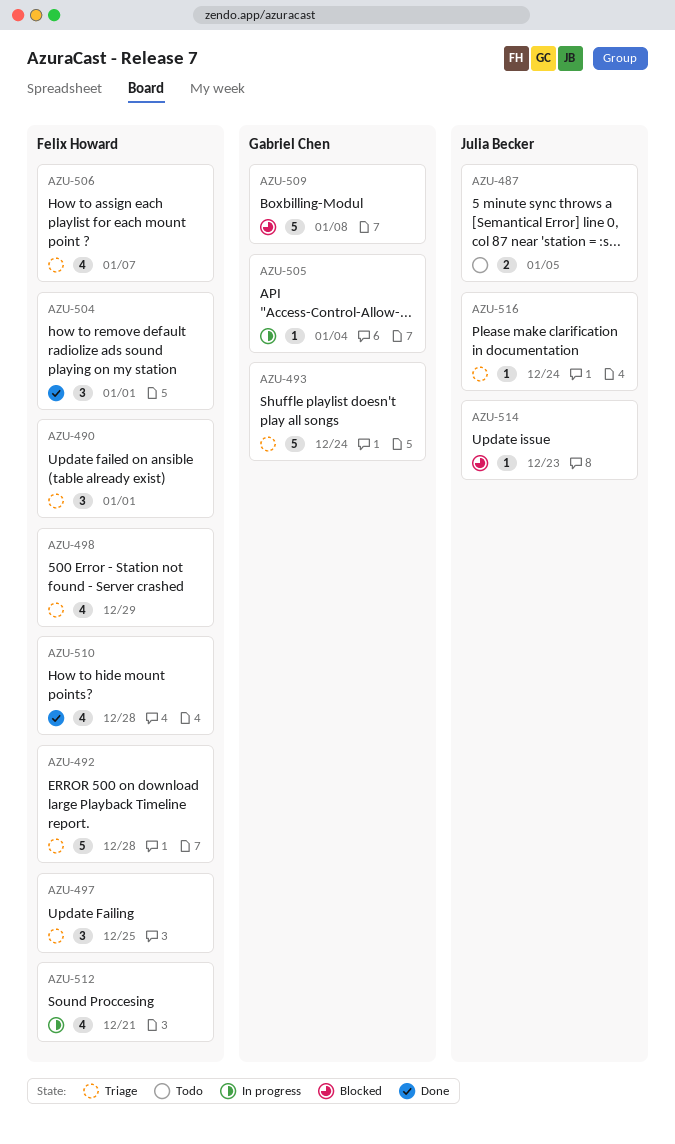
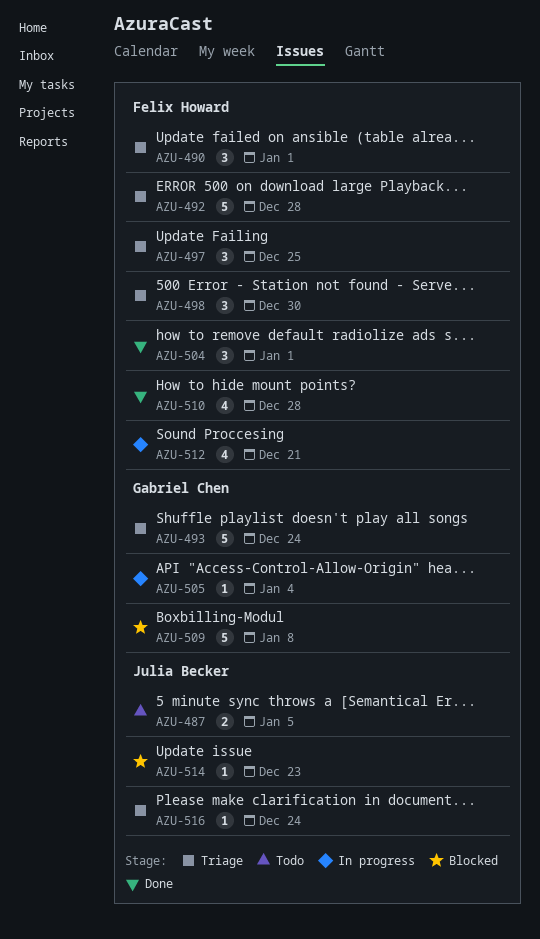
AZU-498, estimate: 4 -> 3
AZU-498, due: Dec 29 -> Dec 30
AZU-506: present -> none

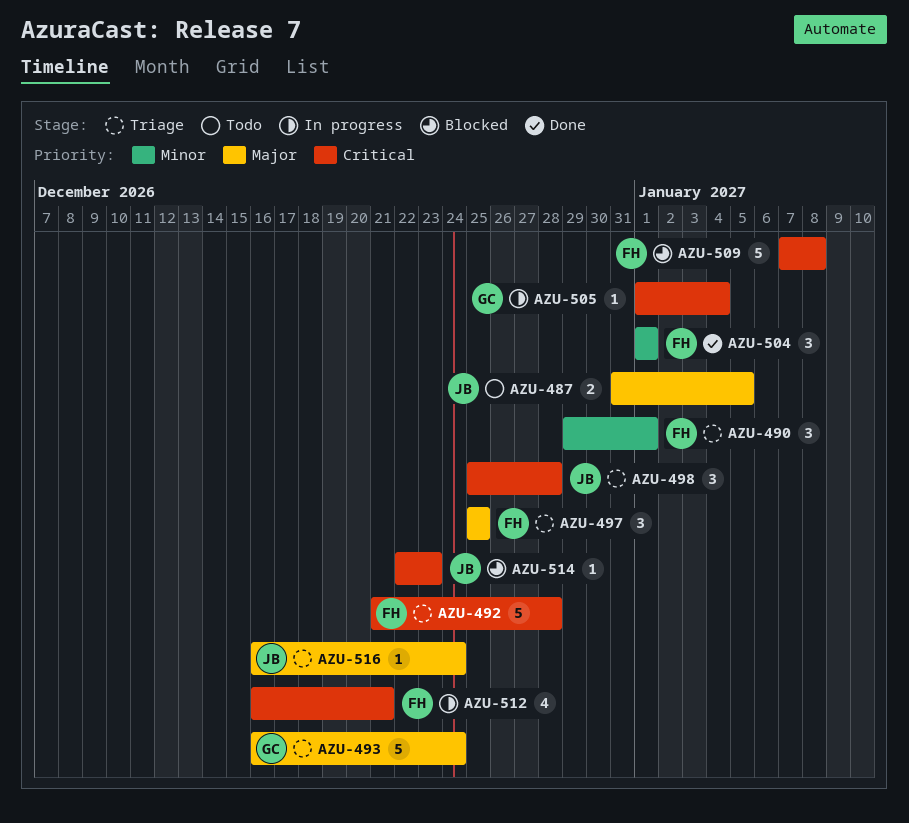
AZU-498, owner: Felix Howard -> Julia Becker
AZU-498, due: Dec 30 -> Dec 28
AZU-509, owner: Gabriel Chen -> Felix Howard
AZU-510: present -> none

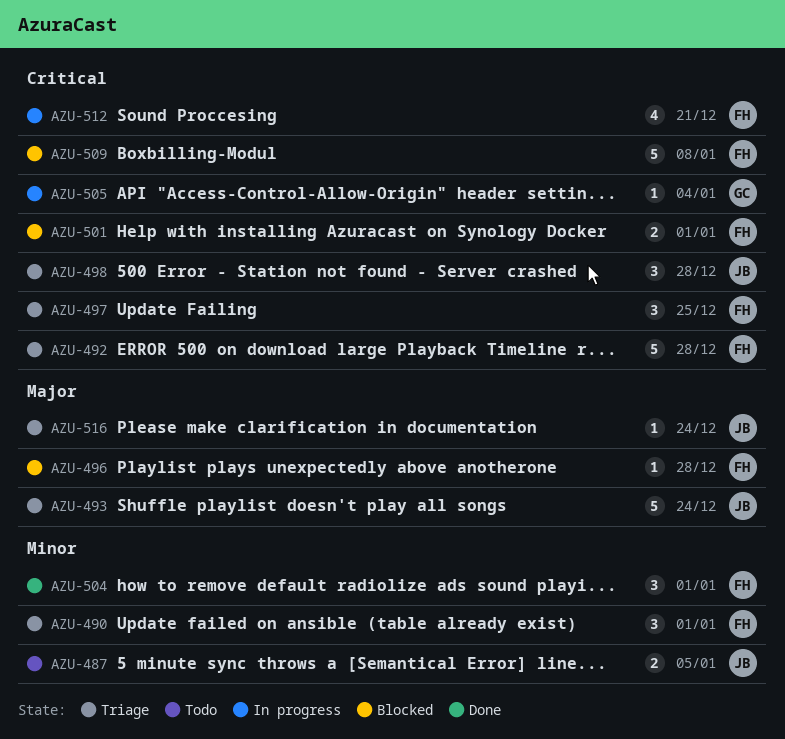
AZU-487, priority: Major -> Minor
AZU-493, owner: GC -> JB
AZU-496: none -> present
AZU-497, priority: Major -> Critical
AZU-501: none -> present
AZU-514: present -> none

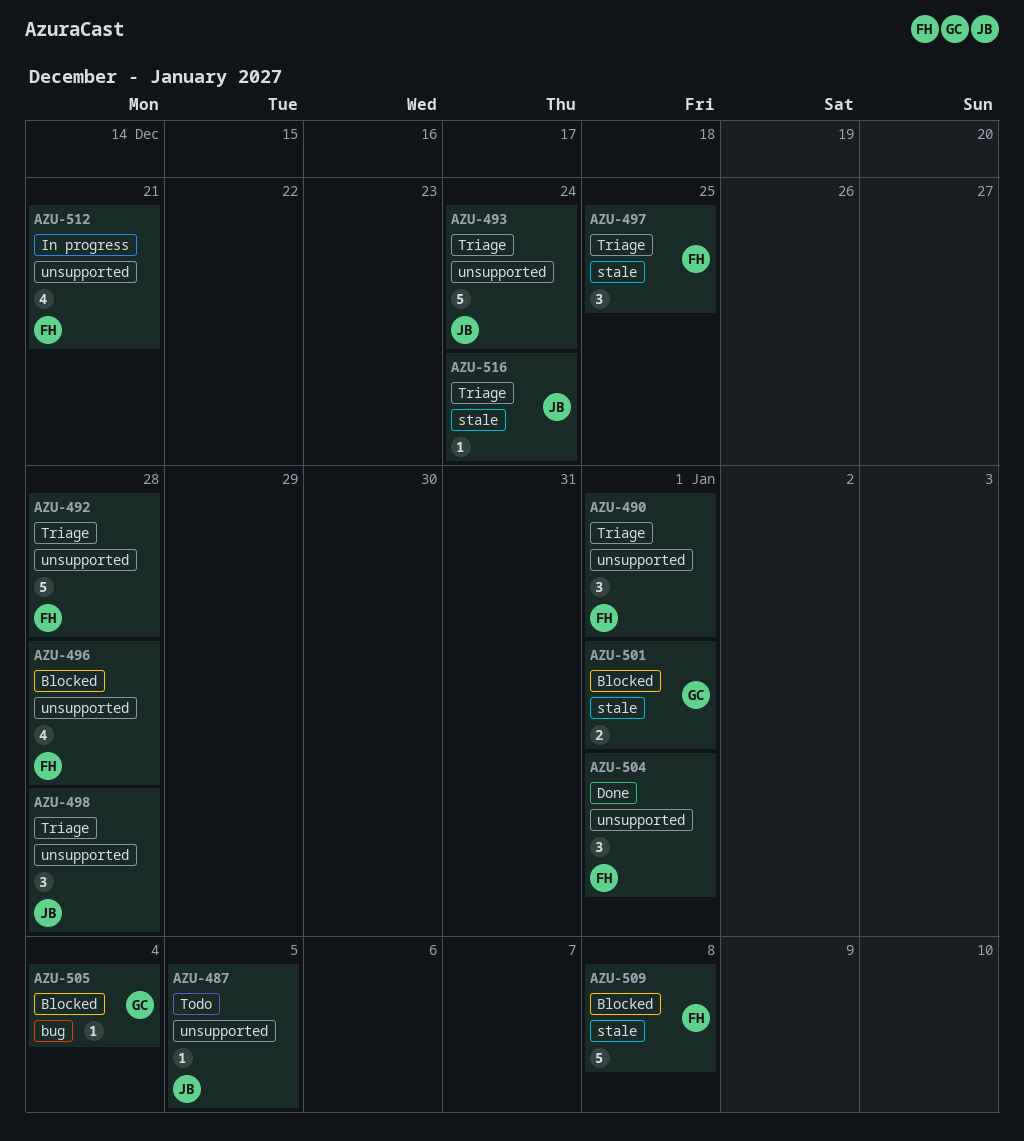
AZU-487, estimate: 2 -> 1
AZU-496, estimate: 1 -> 4
AZU-501, owner: FH -> GC
AZU-505, status: In progress -> Blocked

